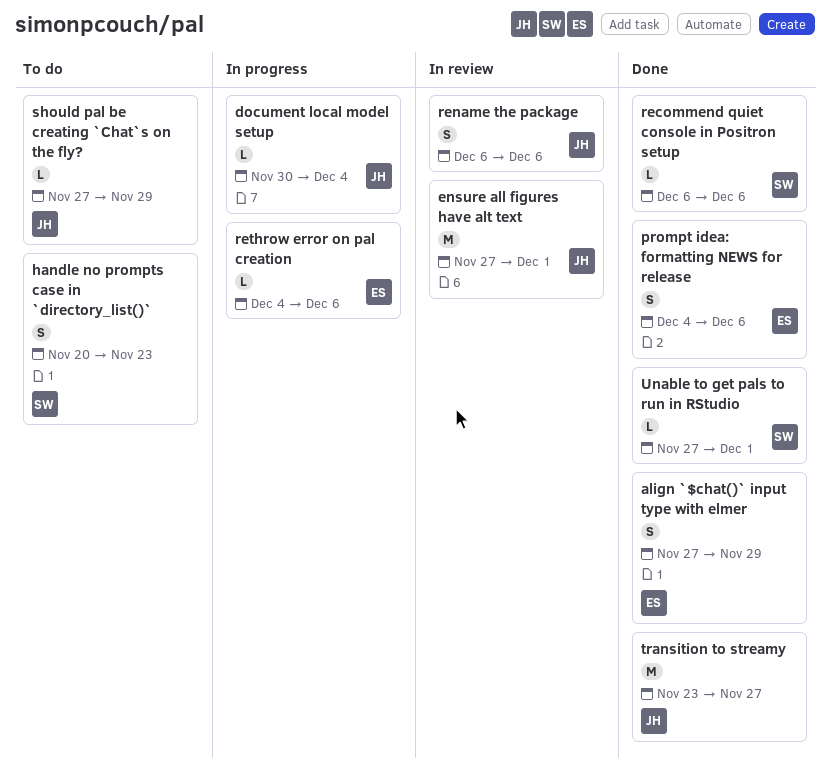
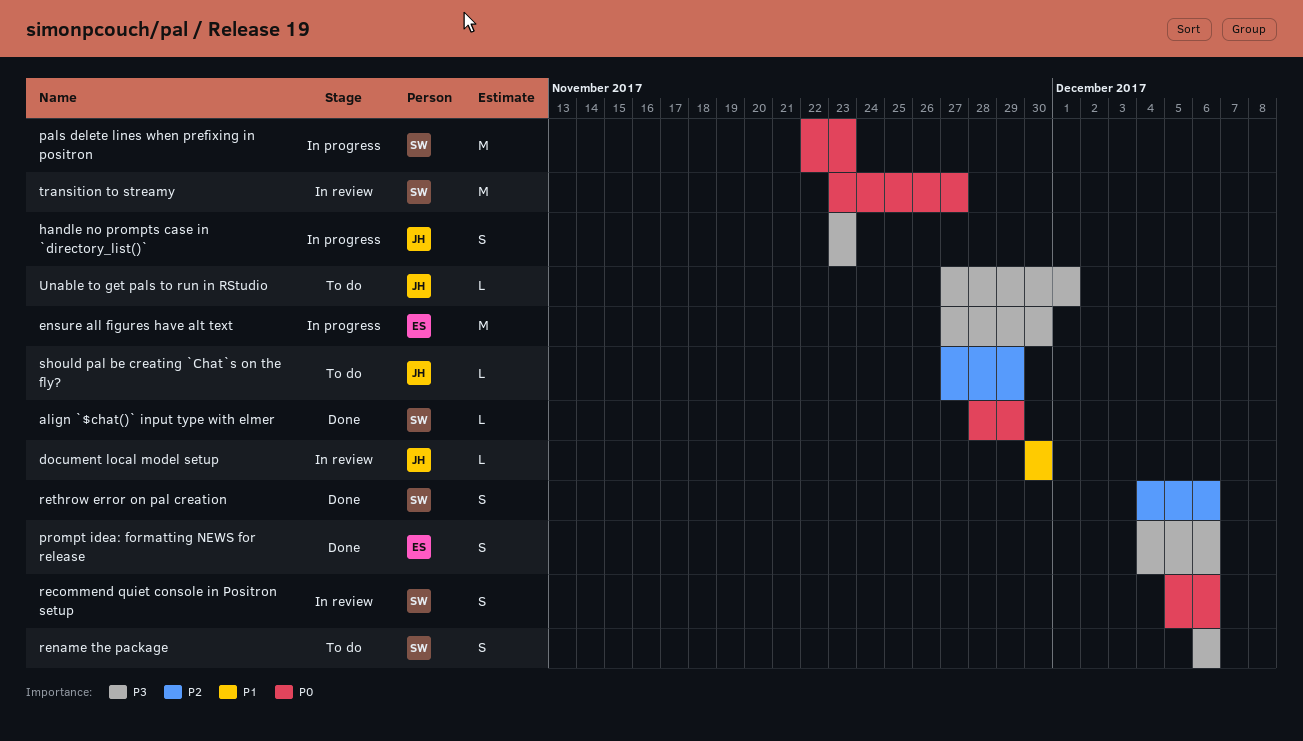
align `$chat()` input type with elmer, owner: ES -> SW
align `$chat()` input type with elmer, estimate: S -> L
align `$chat()` input type with elmer, start: Nov 27 -> Nov 28
document local model setup, status: In progress -> In review
document local model setup, due: Dec 4 -> Nov 30
ensure all figures have alt text, status: In review -> In progress
ensure all figures have alt text, owner: JH -> ES
ensure all figures have alt text, due: Dec 1 -> Nov 30
handle no prompts case in `directory_list()`, status: To do -> In progress
handle no prompts case in `directory_list()`, owner: SW -> JH
handle no prompts case in `directory_list()`, start: Nov 20 -> Nov 23
pals delete lines when prefixing in positron: none -> present
recommend quiet console in Positron setup, status: Done -> In review
recommend quiet console in Positron setup, estimate: L -> S
recommend quiet console in Positron setup, start: Dec 6 -> Dec 5
rename the package, status: In review -> To do
rename the package, owner: JH -> SW
rethrow error on pal creation, status: In progress -> Done
rethrow error on pal creation, owner: ES -> SW
rethrow error on pal creation, estimate: L -> S
transition to streamy, status: Done -> In review
transition to streamy, owner: JH -> SW
Unable to get pals to run in RStudio, status: Done -> To do
Unable to get pals to run in RStudio, owner: SW -> JH

